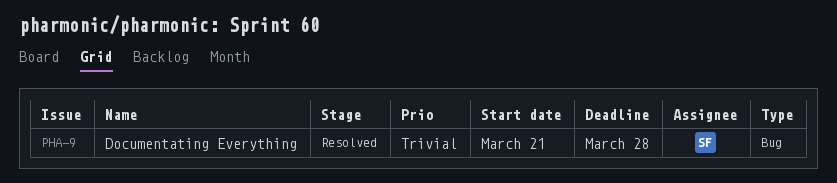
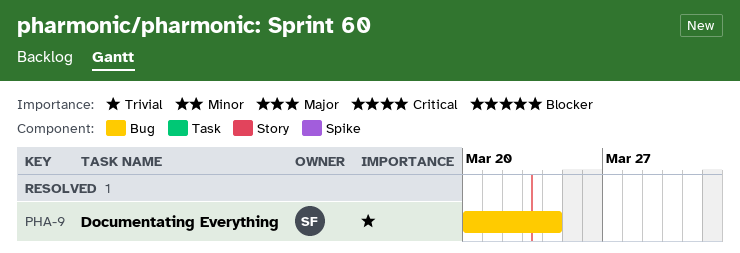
PHA-9, start: Mar 21 -> Mar 20
PHA-9, due: Mar 28 -> Mar 24

